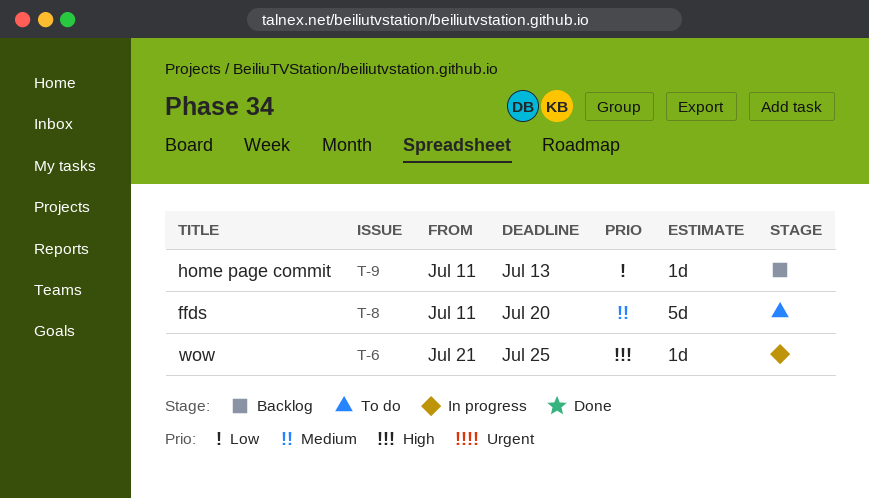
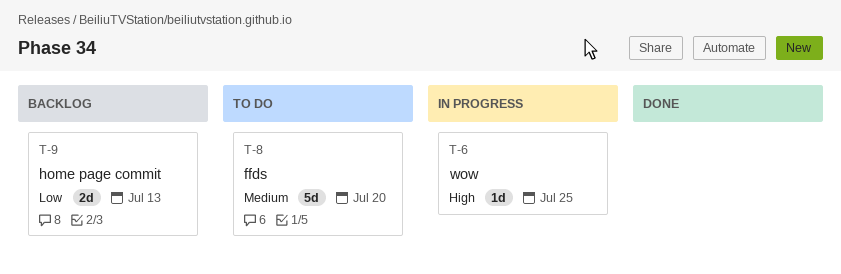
T-9, estimate: 1d -> 2d

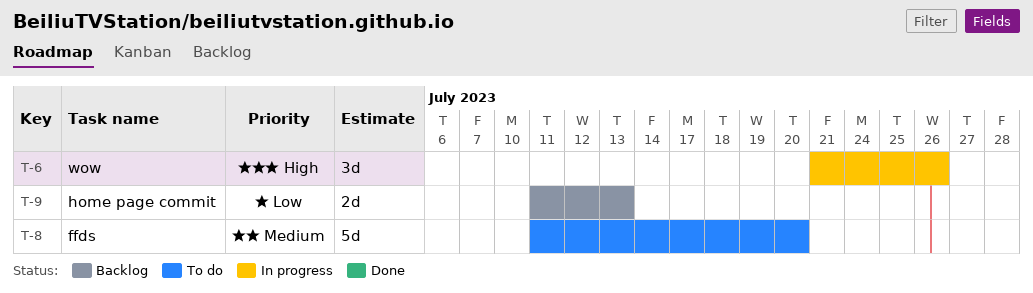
T-6, estimate: 1d -> 3d
T-6, due: Jul 25 -> Jul 26

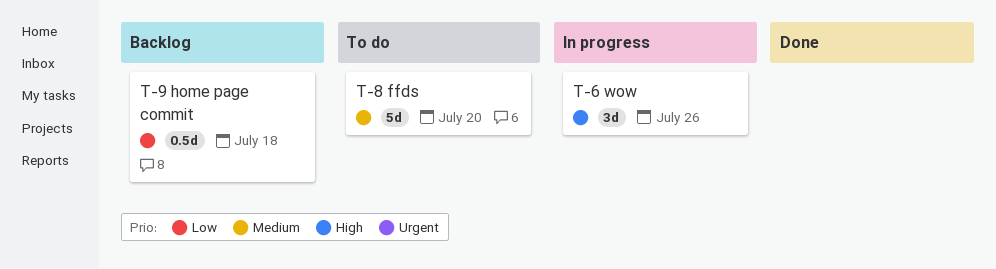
T-9, estimate: 2d -> 0.5d
T-9, due: Jul 13 -> Jul 18

